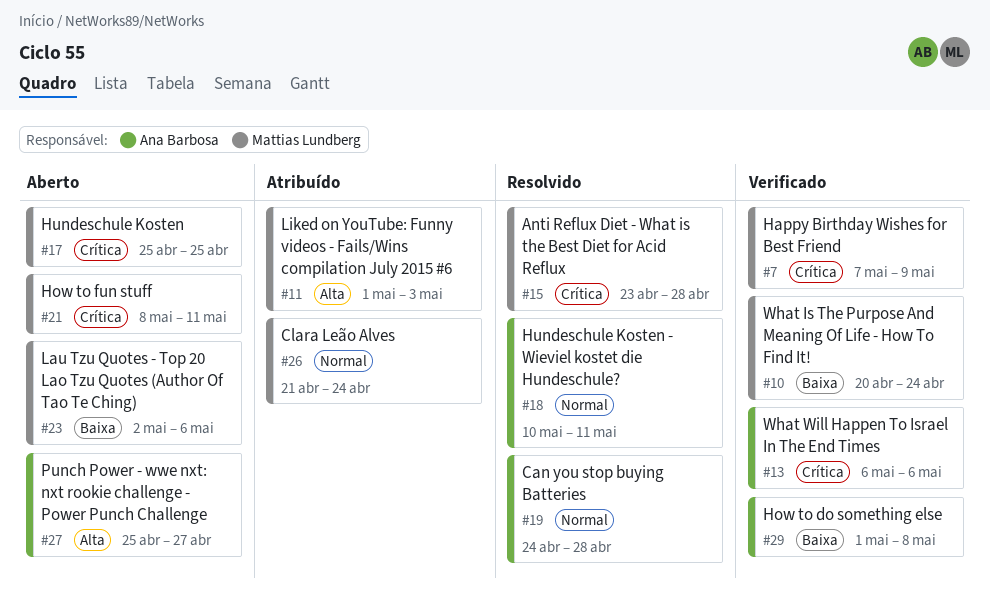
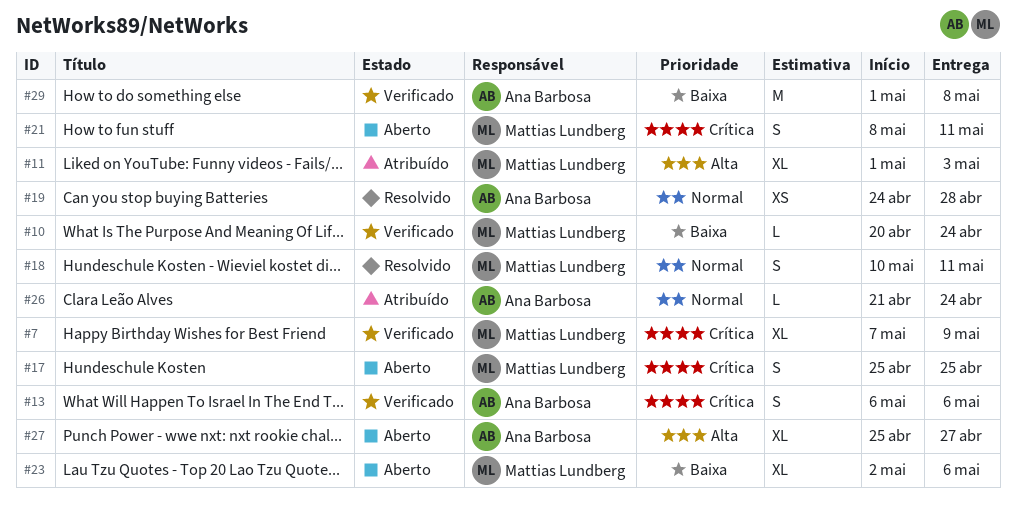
#15: present -> none
#18, owner: Ana Barbosa -> Mattias Lundberg
#26, owner: Mattias Lundberg -> Ana Barbosa

